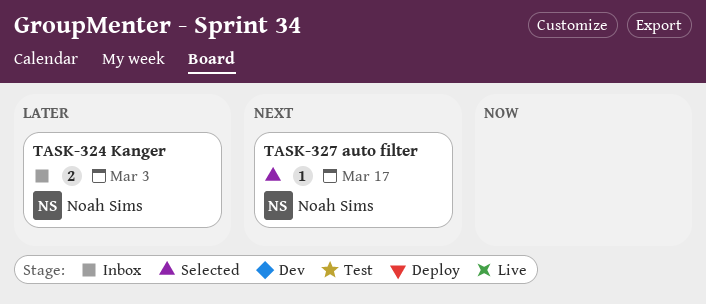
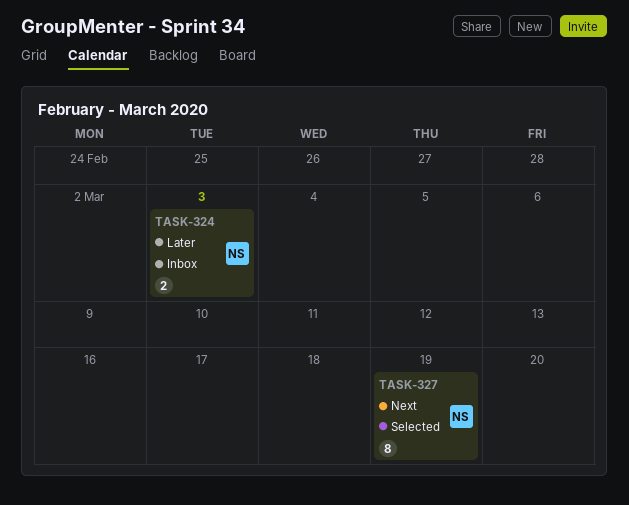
TASK-327, estimate: 1 -> 8
TASK-327, due: Mar 17 -> Mar 19

